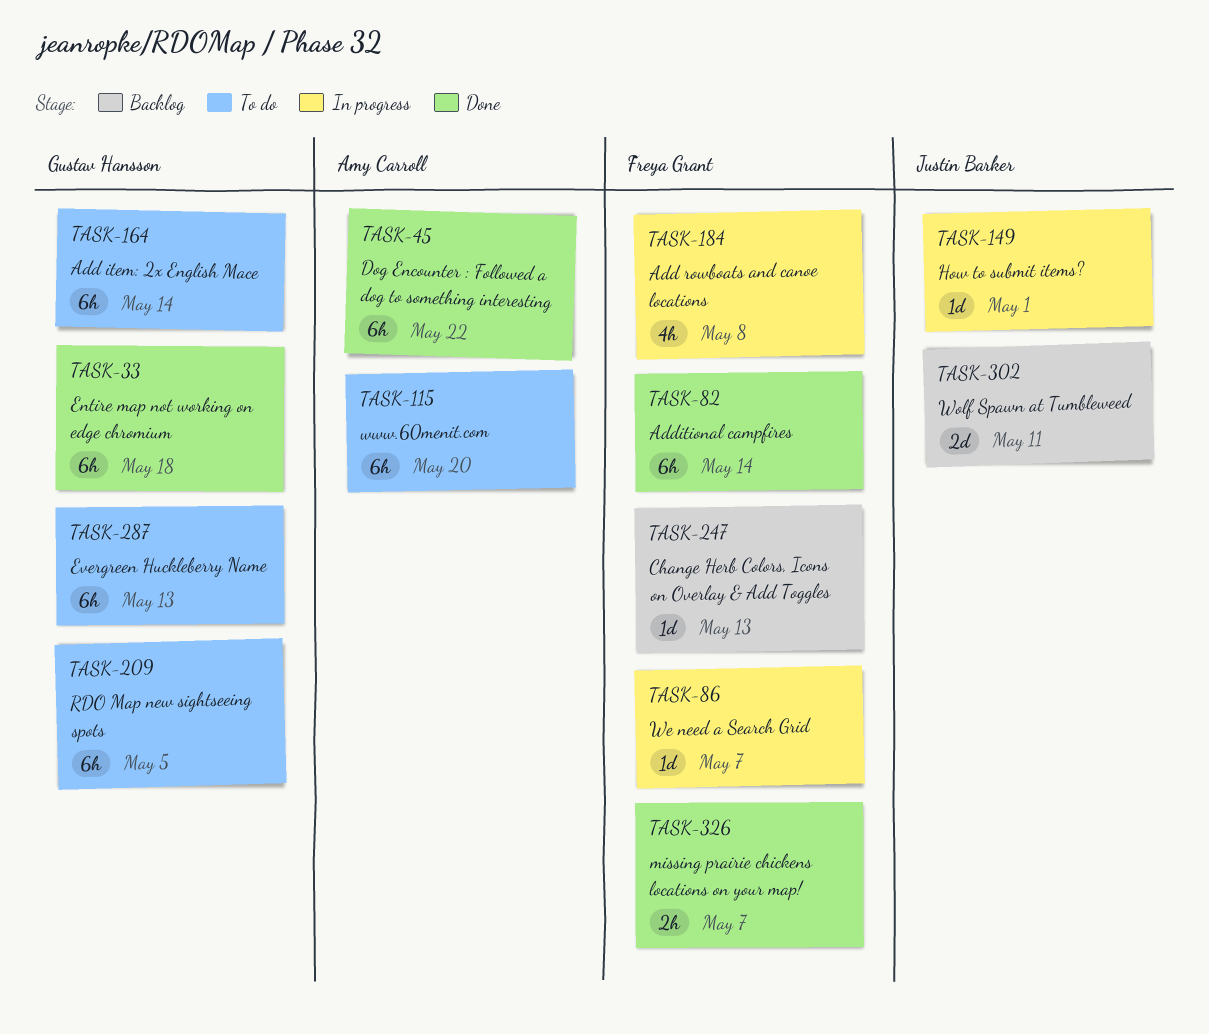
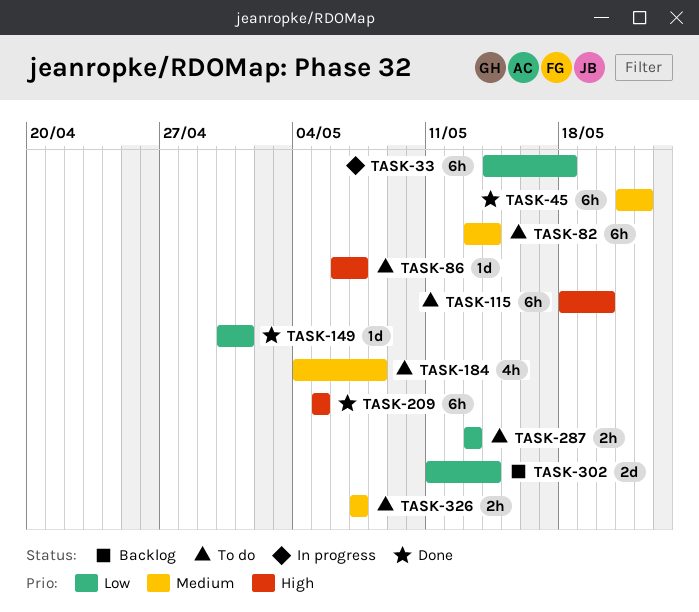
TASK-33, status: Done -> In progress
TASK-82, status: Done -> To do
TASK-86, status: In progress -> To do
TASK-149, status: In progress -> Done
TASK-164: present -> none
TASK-184, status: In progress -> To do
TASK-209, status: To do -> Done
TASK-247: present -> none
TASK-287, estimate: 6h -> 2h
TASK-302, due: May 11 -> May 14
TASK-326, status: Done -> To do

